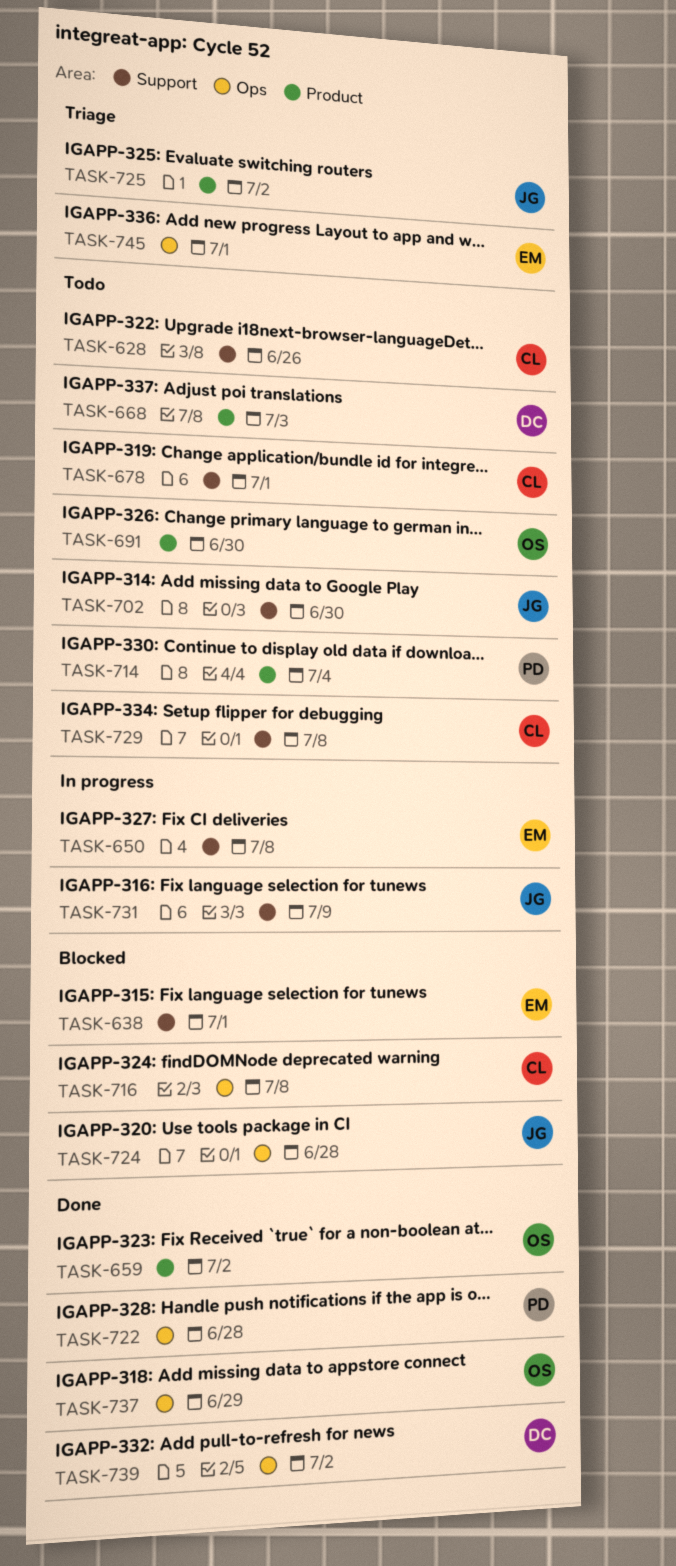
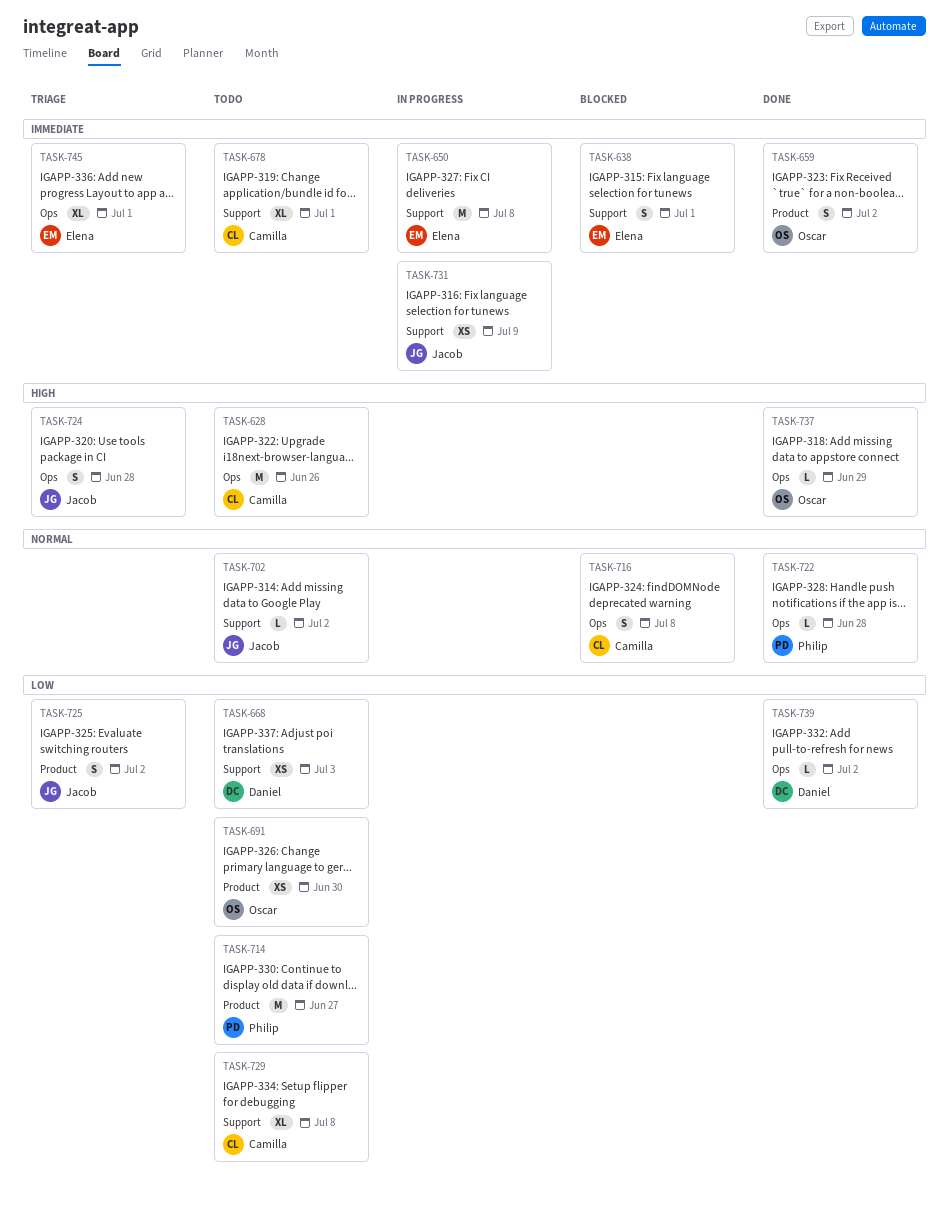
TASK-628, label: Support -> Ops
TASK-668, label: Product -> Support
TASK-702, due: Jun 30 -> Jul 2
TASK-714, due: Jul 4 -> Jun 27
TASK-724, status: Blocked -> Triage

